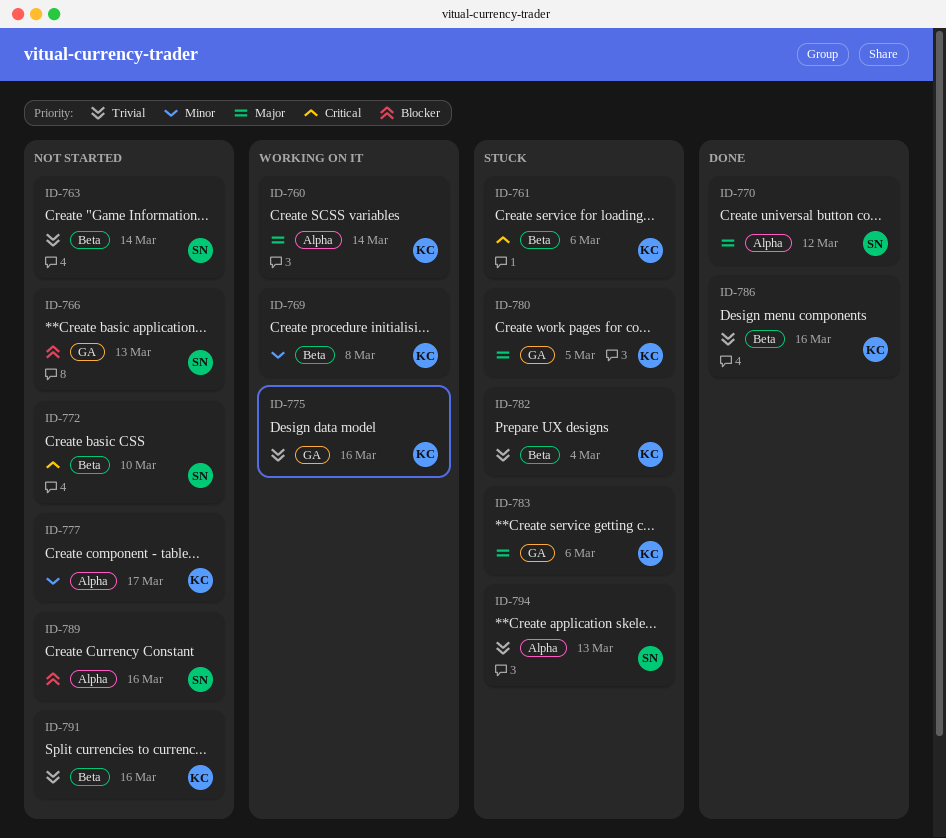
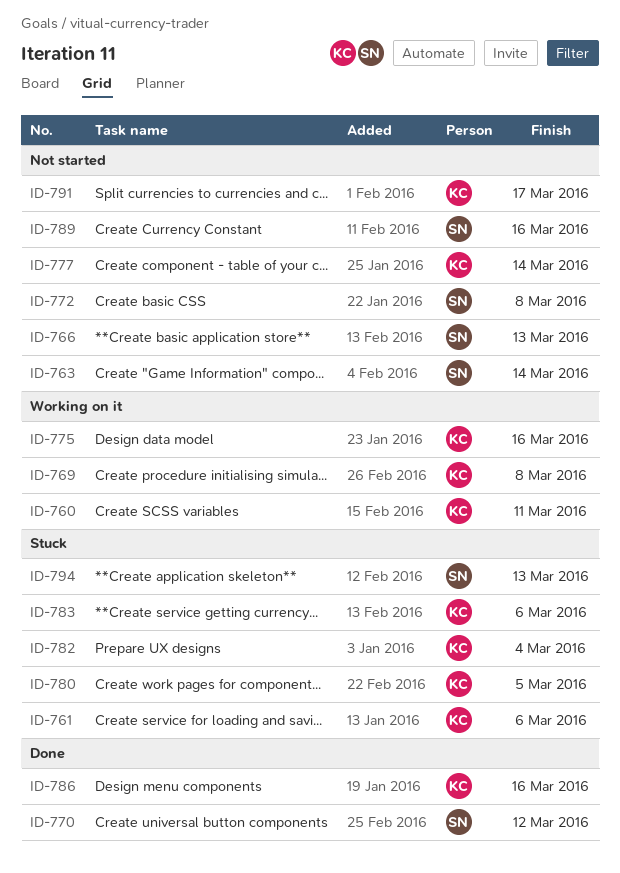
ID-760, due: Mar 14 -> Mar 11
ID-772, due: Mar 10 -> Mar 8
ID-777, due: Mar 17 -> Mar 14
ID-791, due: Mar 16 -> Mar 17

